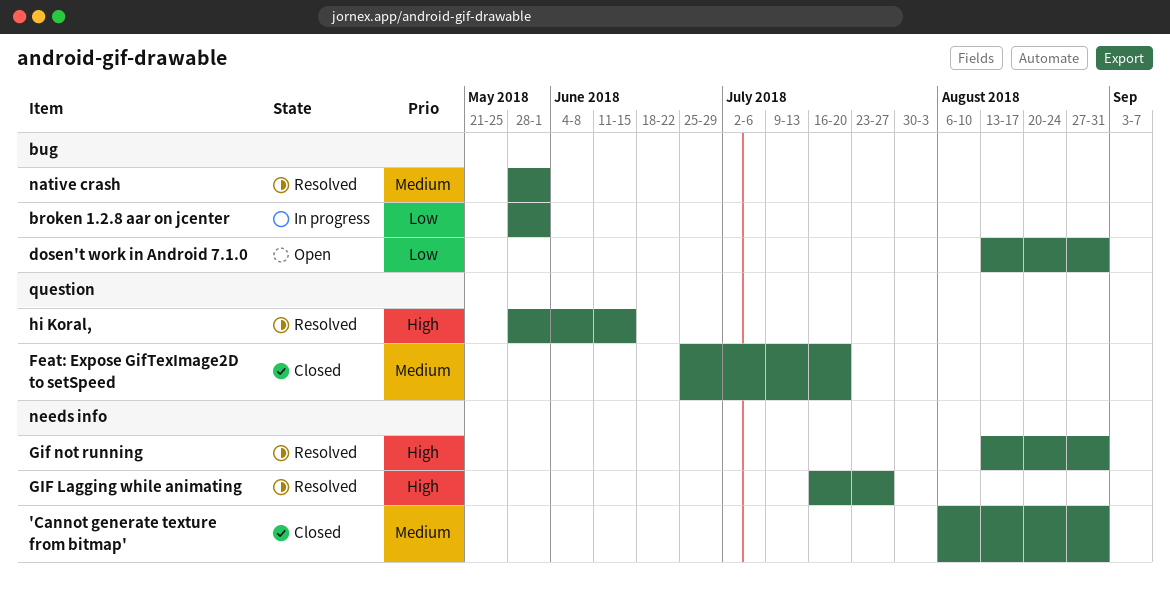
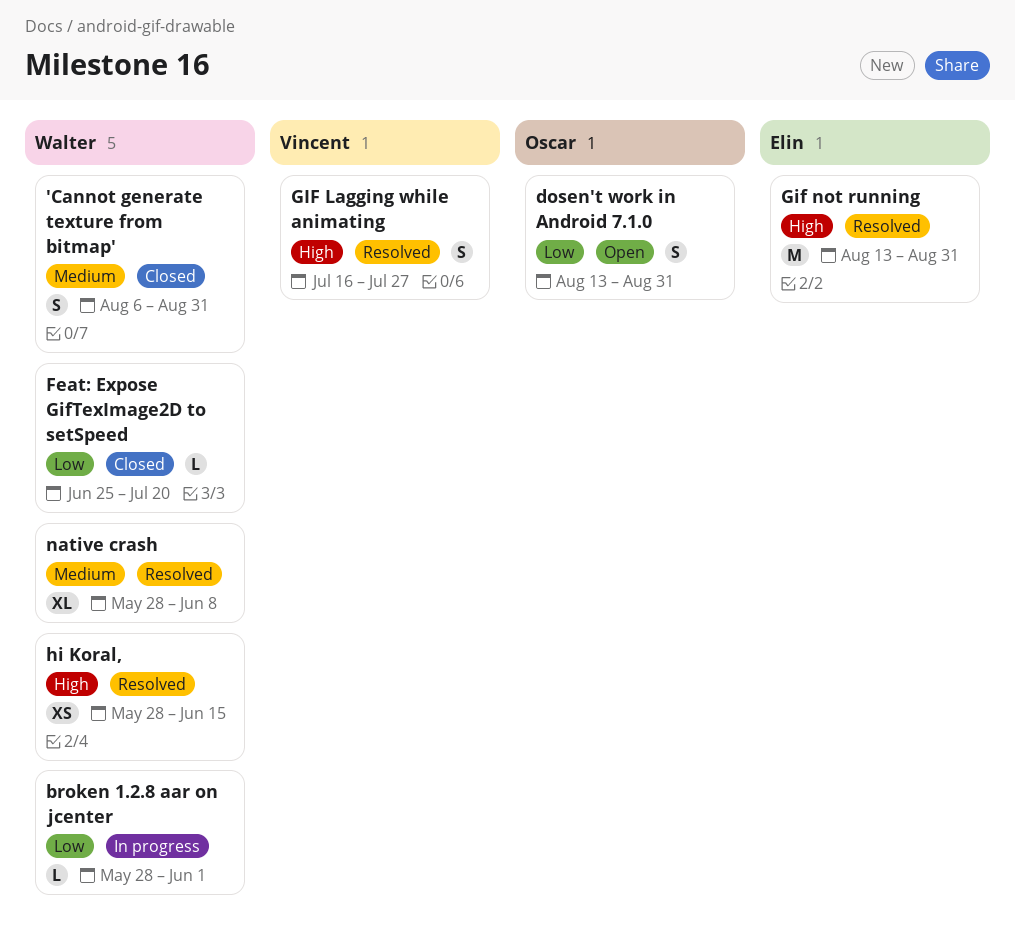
Feat: Expose GifTexImage2D to setSpeed, priority: Medium -> Low
native crash, due: Jun 1 -> Jun 8

